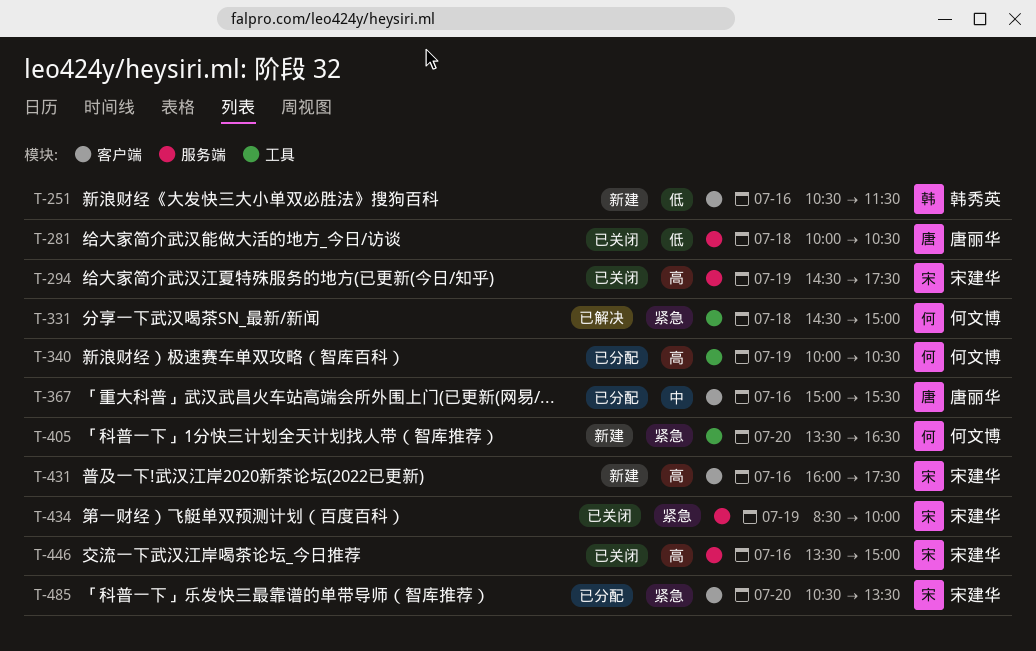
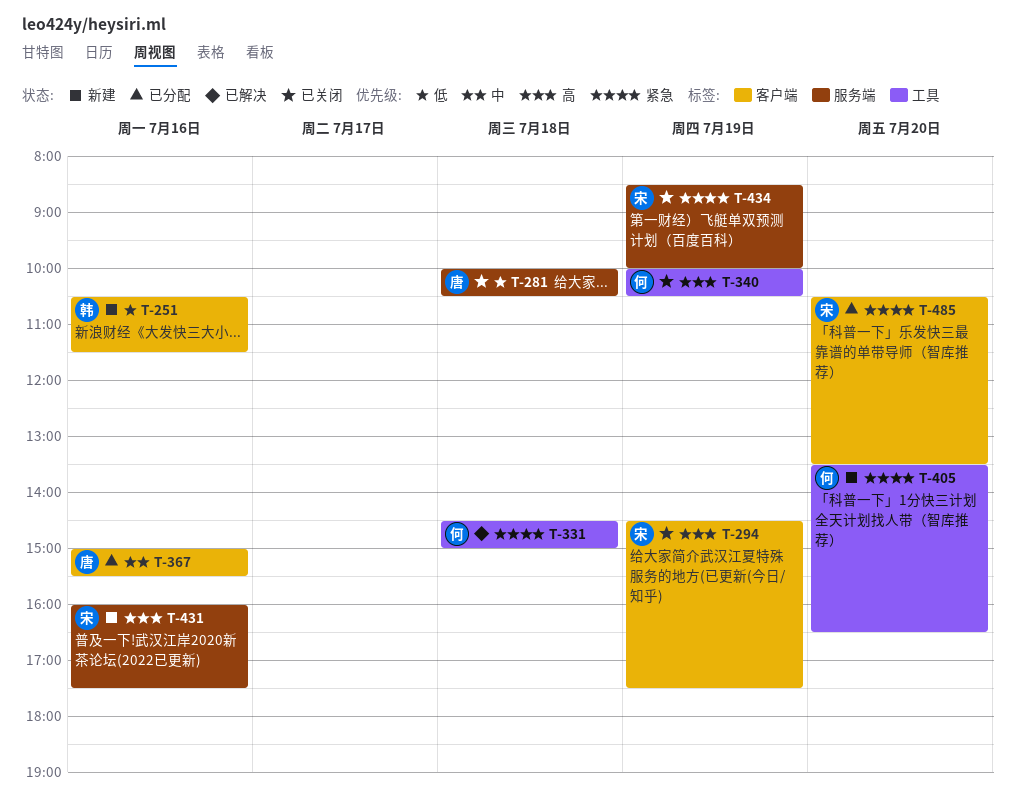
T-294, label: 服务端 -> 客户端
T-340, status: 已分配 -> 已关闭
T-431, label: 客户端 -> 服务端
T-446: present -> none

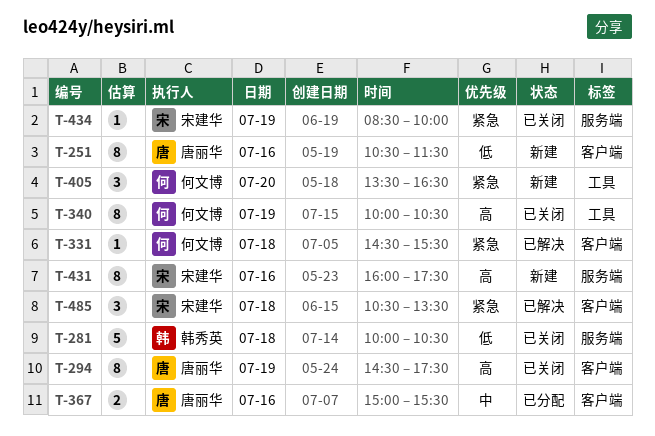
T-251, owner: 韩秀英 -> 唐丽华
T-281, owner: 唐丽华 -> 韩秀英
T-294, owner: 宋建华 -> 唐丽华
T-331, label: 工具 -> 客户端
T-331, ends: 15:00 -> 15:30
T-485, status: 已分配 -> 已解决
T-485, day: Jul 20 -> Jul 18

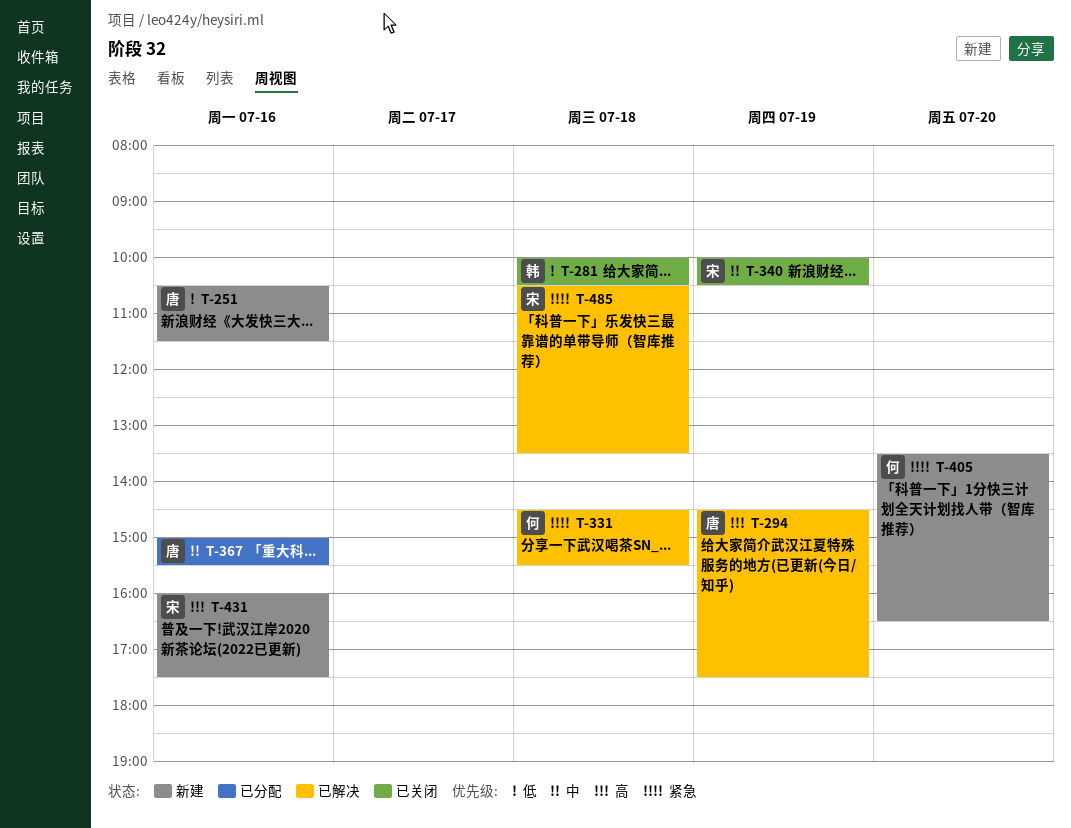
T-294, status: 已关闭 -> 已解决
T-340, owner: 何文博 -> 宋建华
T-340, priority: 高 -> 中
T-434: present -> none

